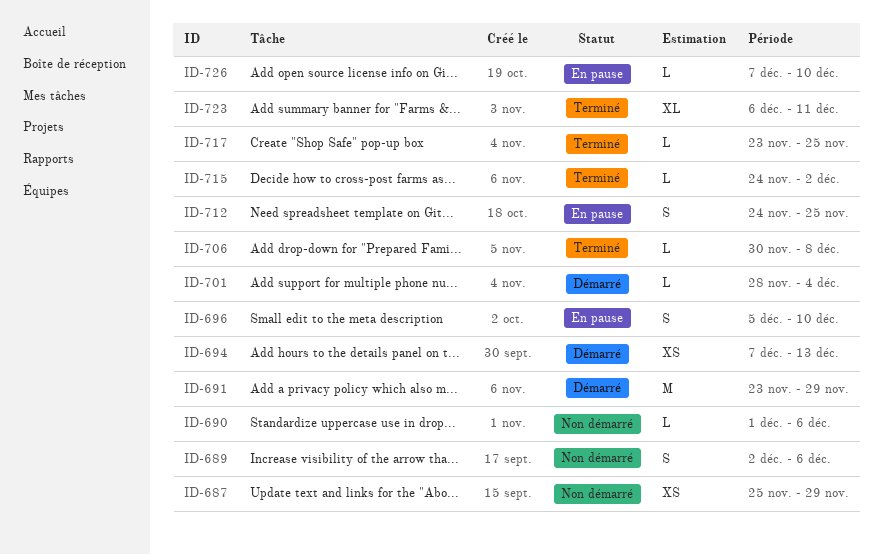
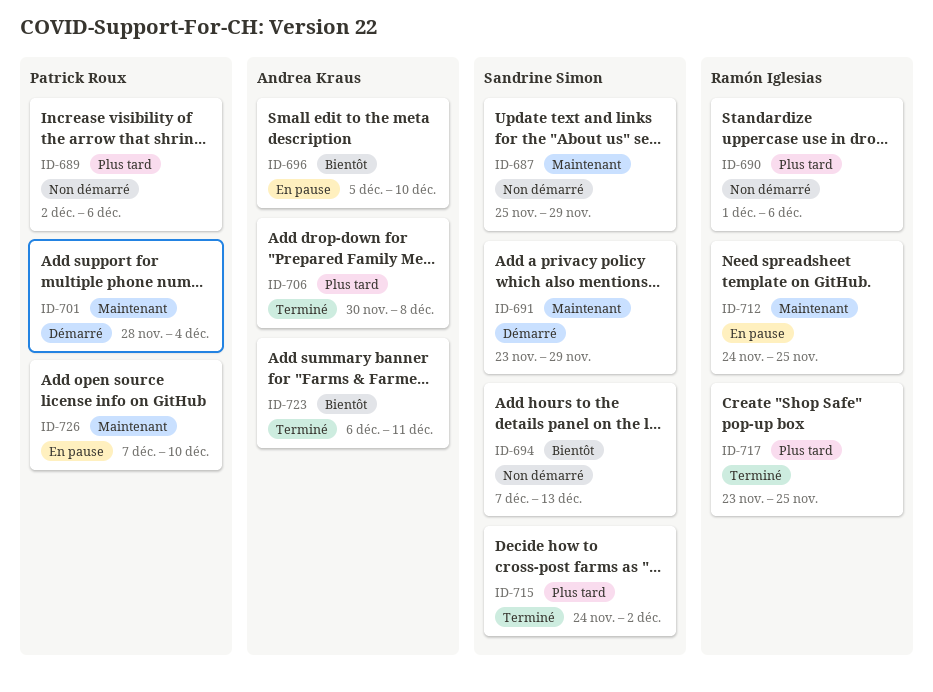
ID-694, status: Démarré -> Non démarré

